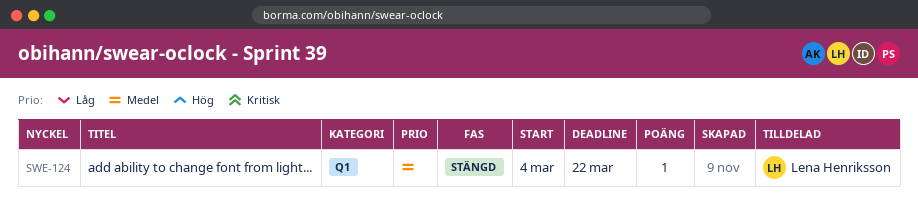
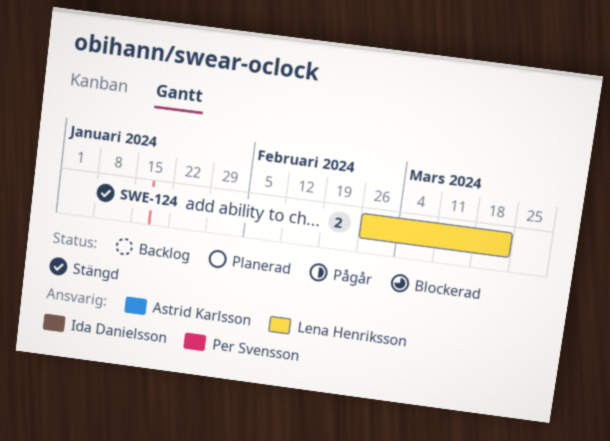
SWE-124, estimate: 1 -> 2
SWE-124, start: Mar 4 -> Feb 26

